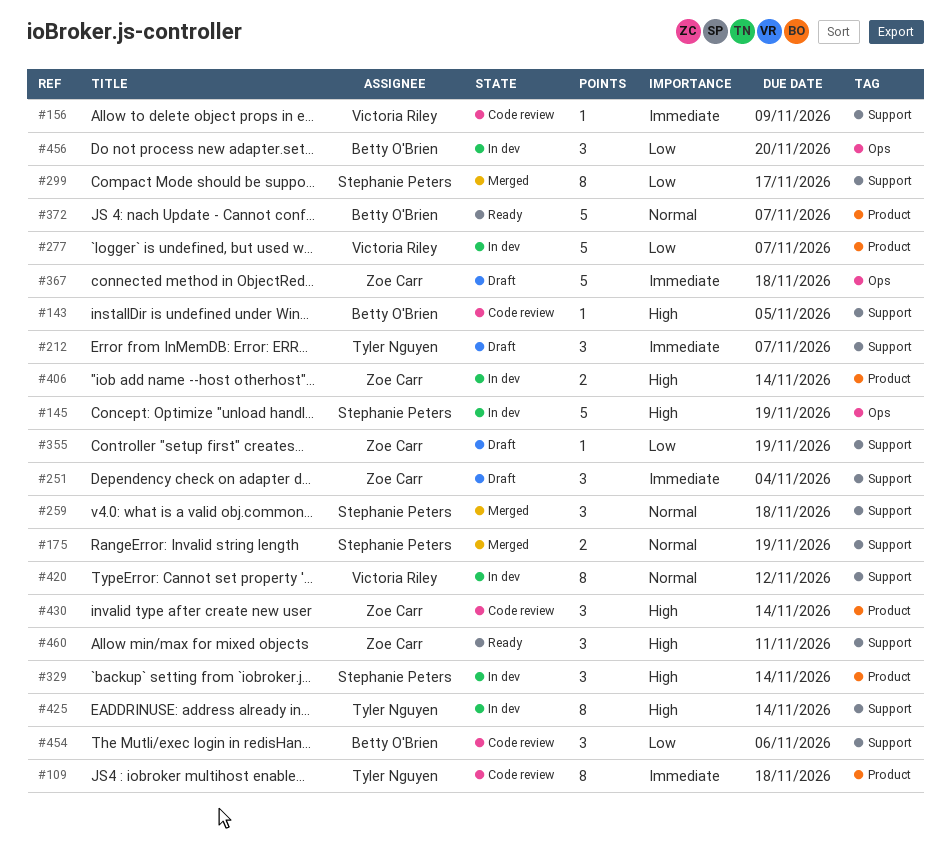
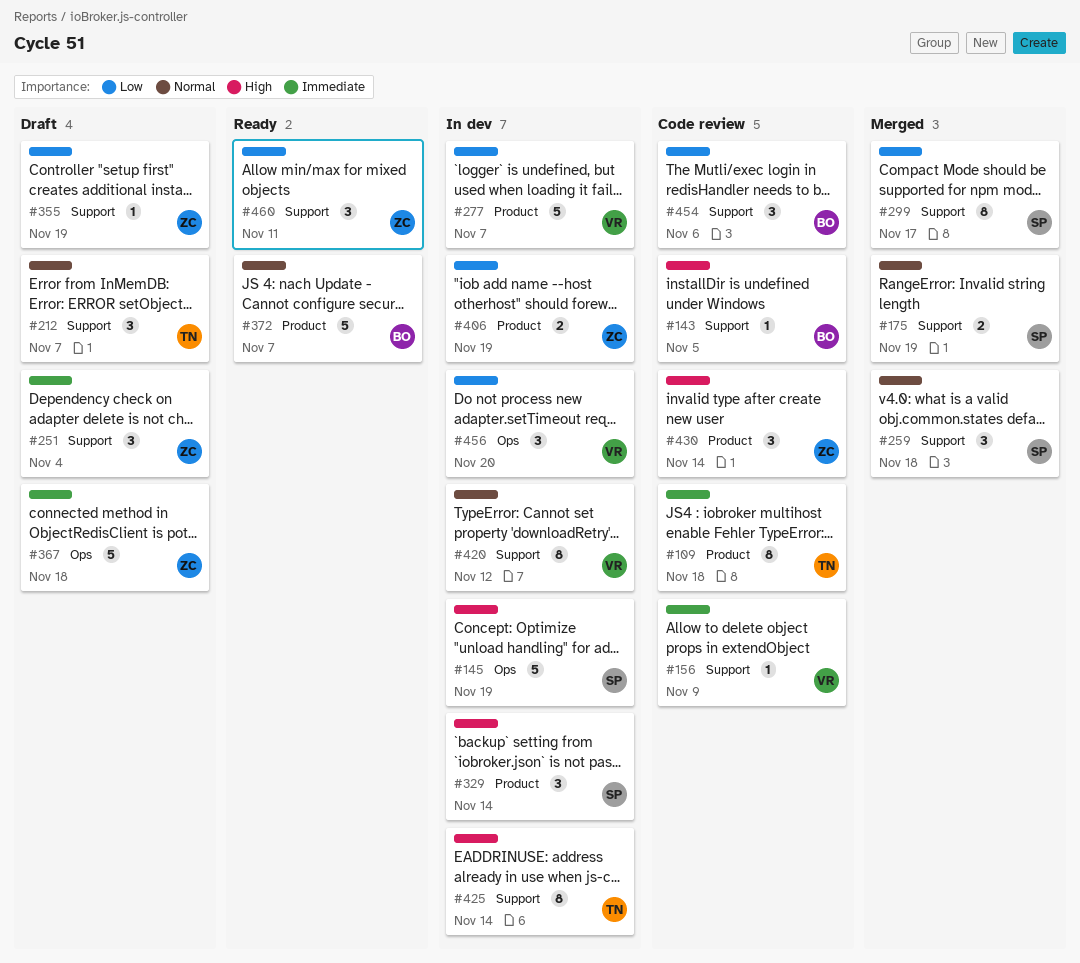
#212, priority: Immediate -> Normal
#406, priority: High -> Low
#406, due: Nov 14 -> Nov 19
#456, owner: Betty O'Brien -> Victoria Riley
#460, priority: High -> Low

